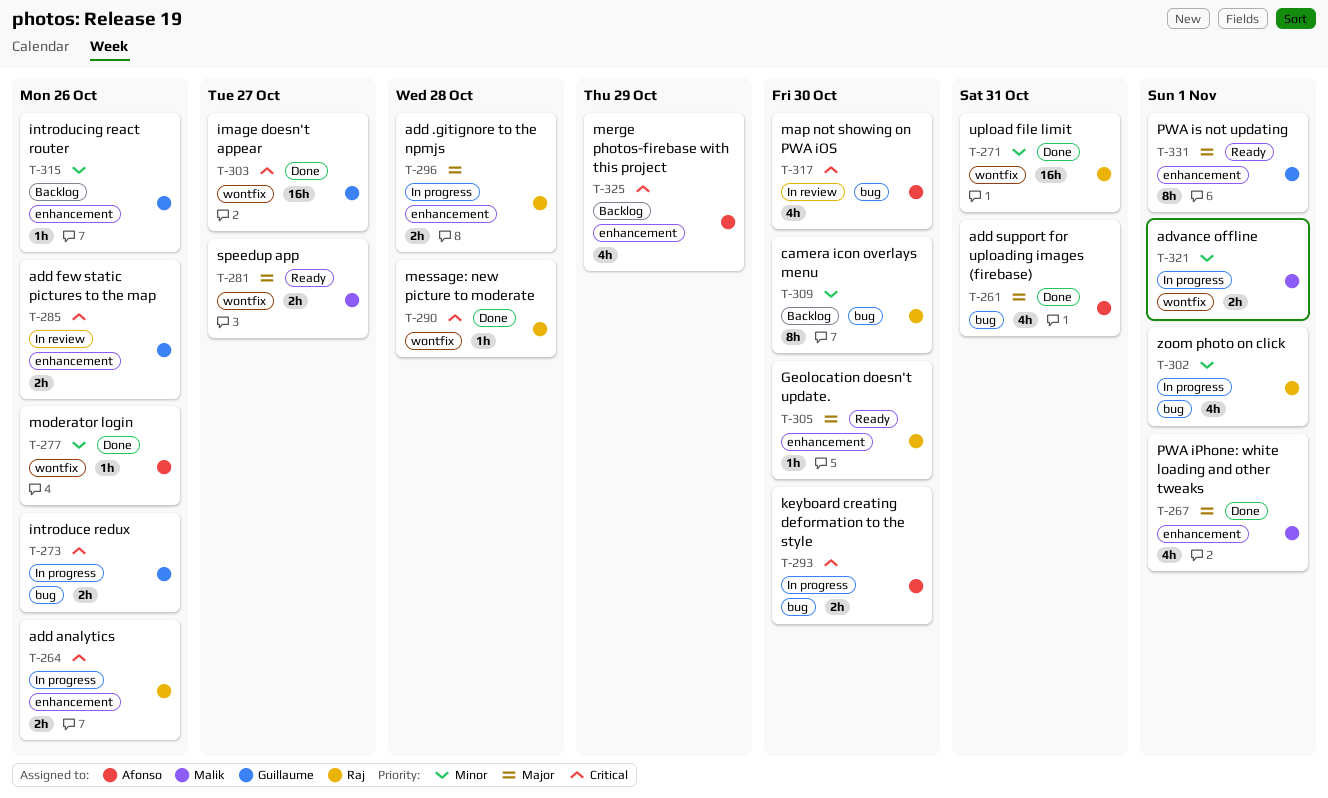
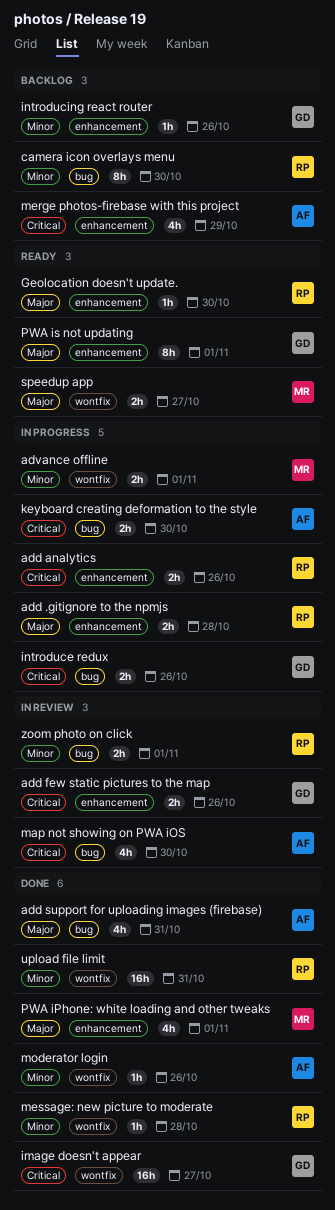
message: new picture to moderate, priority: Critical -> Minor
zoom photo on click, status: In progress -> In review
zoom photo on click, estimate: 4h -> 2h

